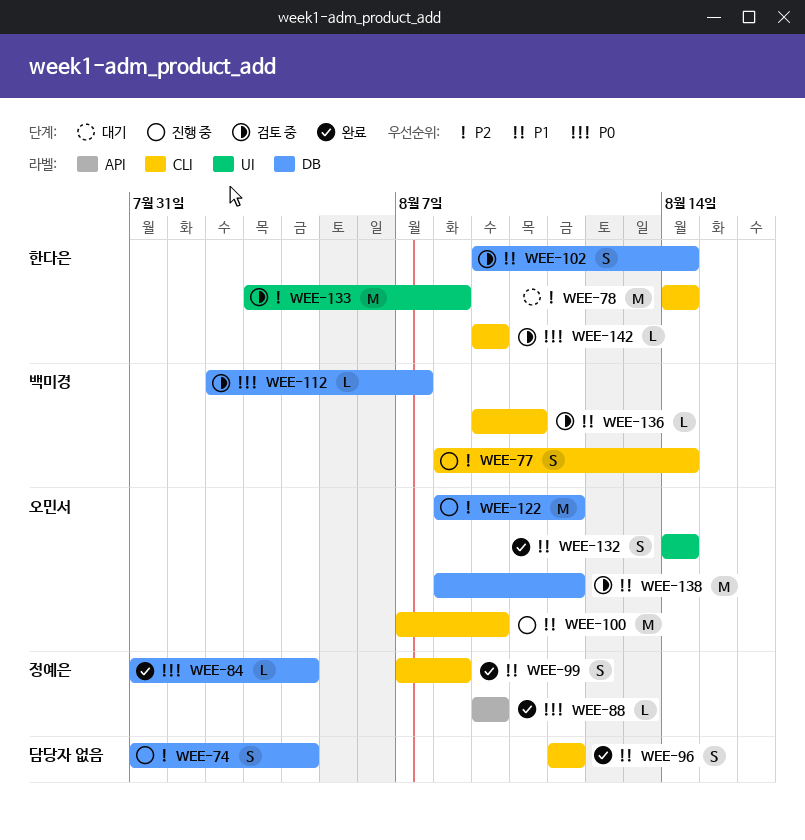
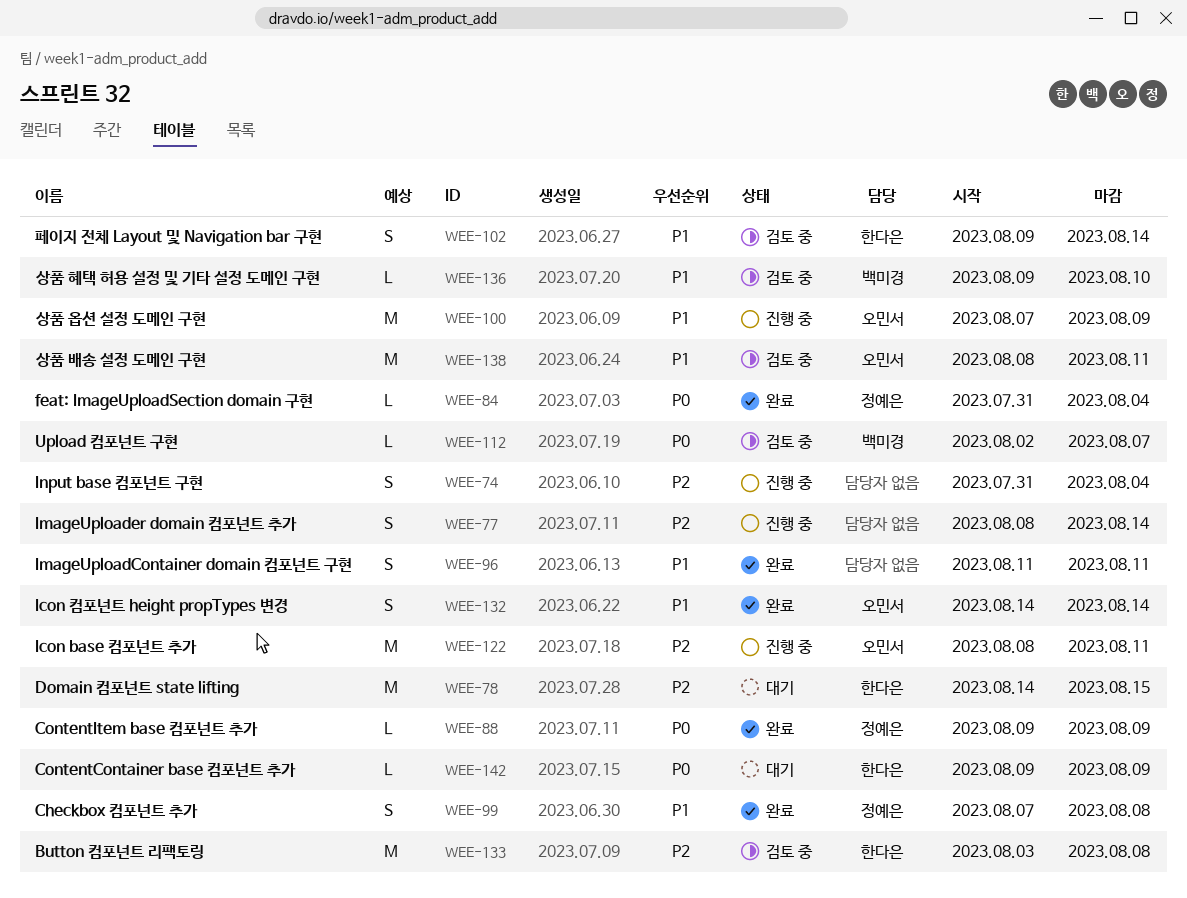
WEE-77, owner: 백미경 -> none
WEE-78, due: Aug 14 -> Aug 15
WEE-142, status: 검토 중 -> 대기

